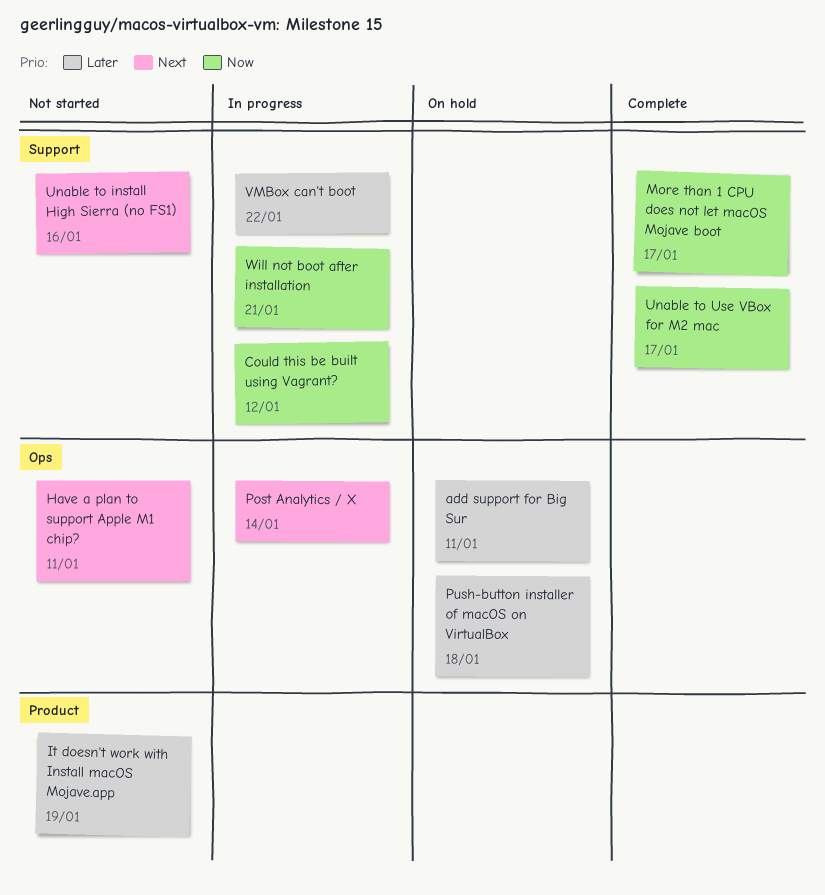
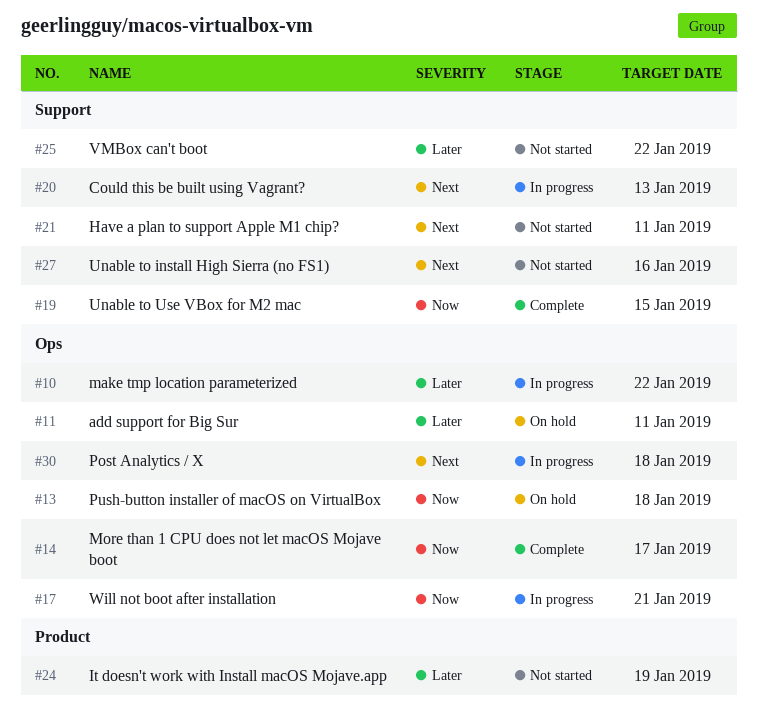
Could this be built using Vagrant?, priority: Now -> Next
Could this be built using Vagrant?, due: Jan 12 -> Jan 13
Have a plan to support Apple M1 chip?, label: Ops -> Support
make tmp location parameterized: none -> present
More than 1 CPU does not let macOS Mojave boot, label: Support -> Ops
Post Analytics / X, due: Jan 14 -> Jan 18
Push-button installer of macOS on VirtualBox, priority: Later -> Now
Unable to Use VBox for M2 mac, due: Jan 17 -> Jan 15
VMBox can't boot, status: In progress -> Not started
Will not boot after installation, label: Support -> Ops

